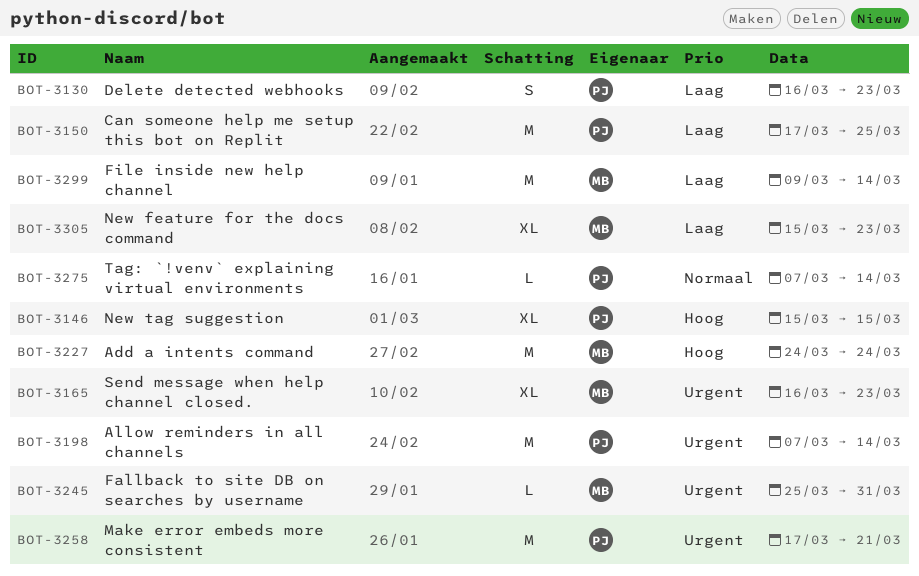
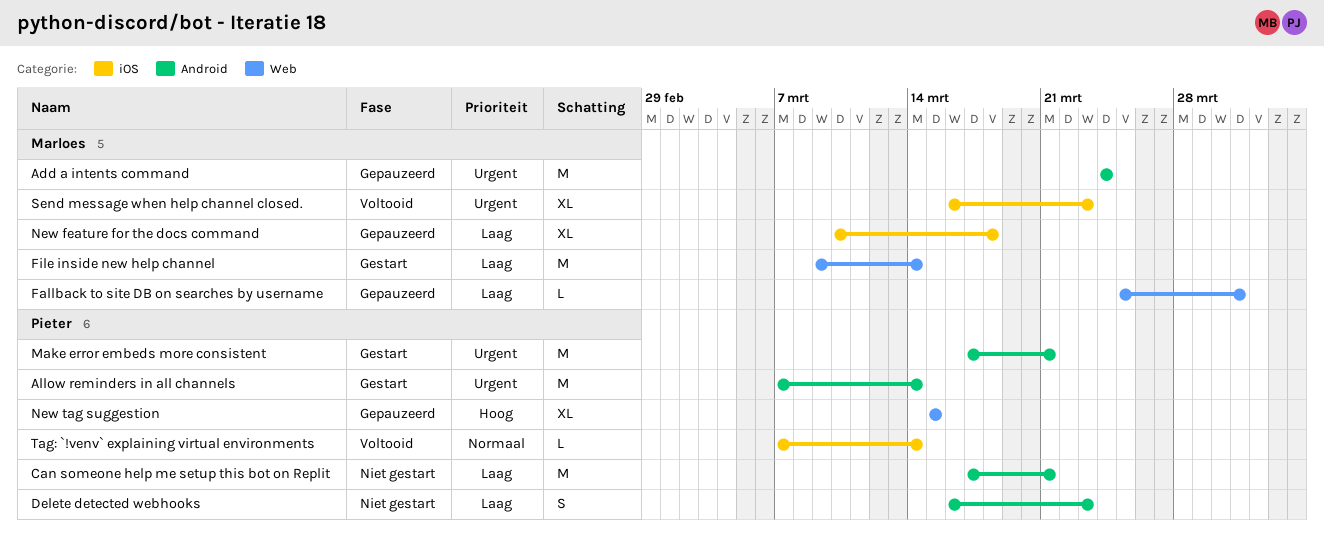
Add a intents command, priority: Hoog -> Urgent
Can someone help me setup this bot on Replit, due: Mar 25 -> Mar 21
Fallback to site DB on searches by username, priority: Urgent -> Laag
New feature for the docs command, start: Mar 15 -> Mar 10
New feature for the docs command, due: Mar 23 -> Mar 18

